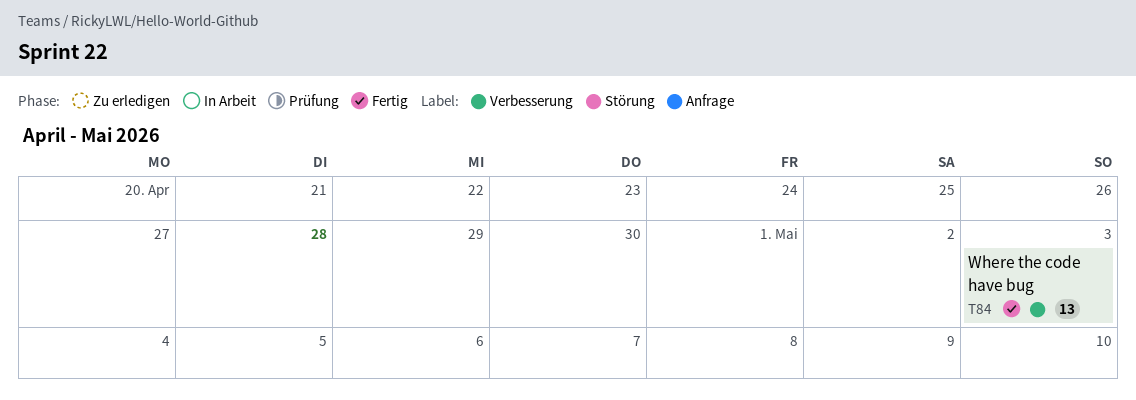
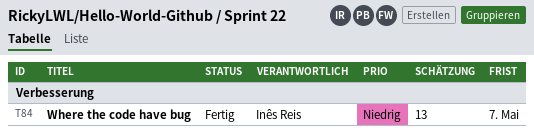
T84, due: May 3 -> May 7

